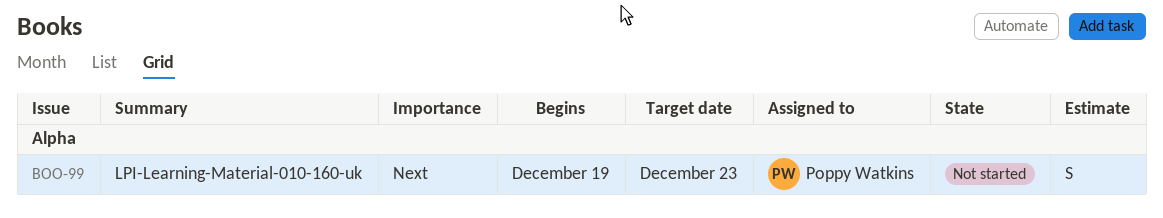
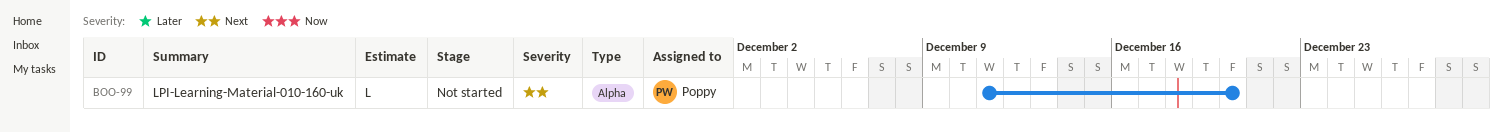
BOO-99, estimate: S -> L
BOO-99, start: Dec 19 -> Dec 11
BOO-99, due: Dec 23 -> Dec 20

